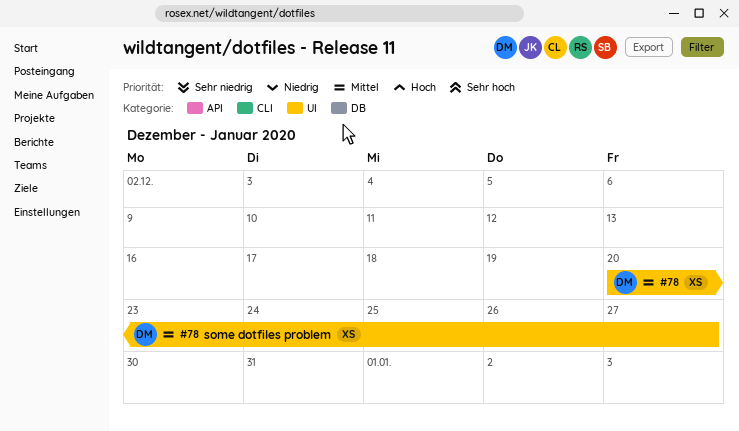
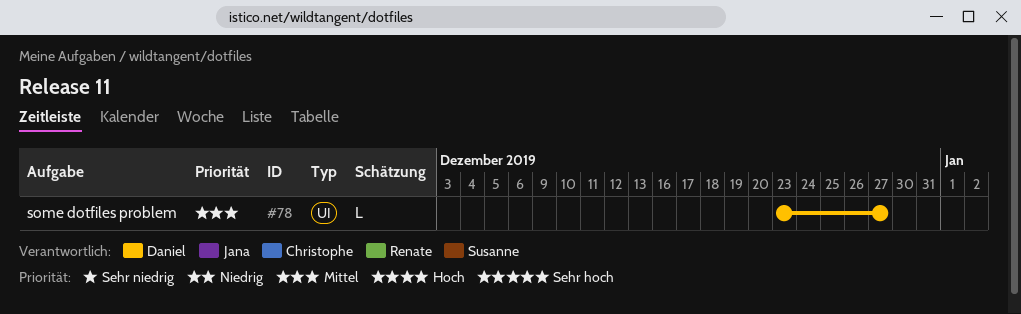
#78, estimate: XS -> L
#78, start: Dec 20 -> Dec 23

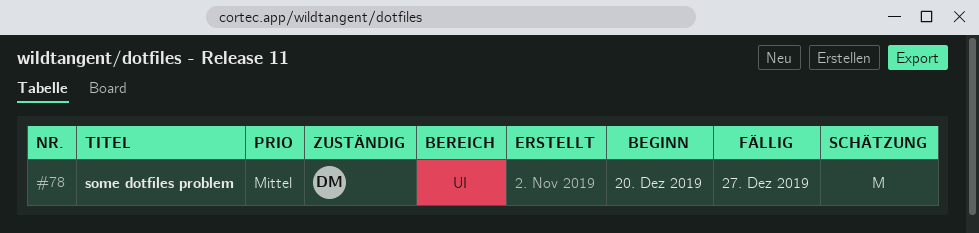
#78, estimate: L -> M
#78, start: Dec 23 -> Dec 20

